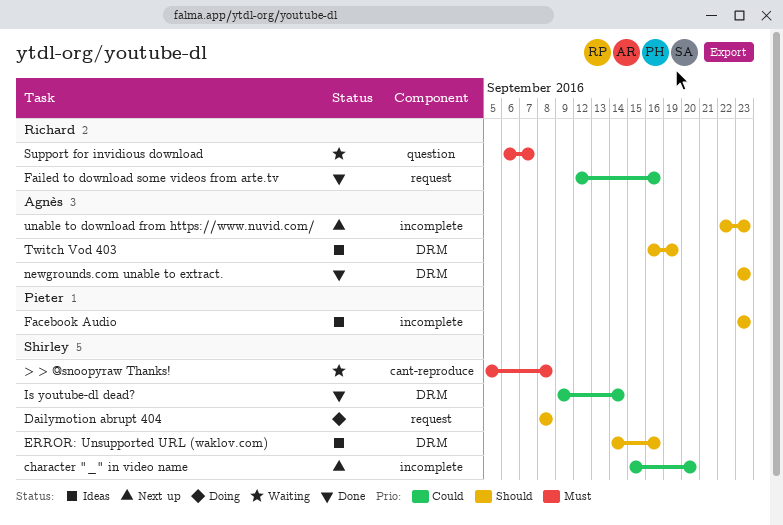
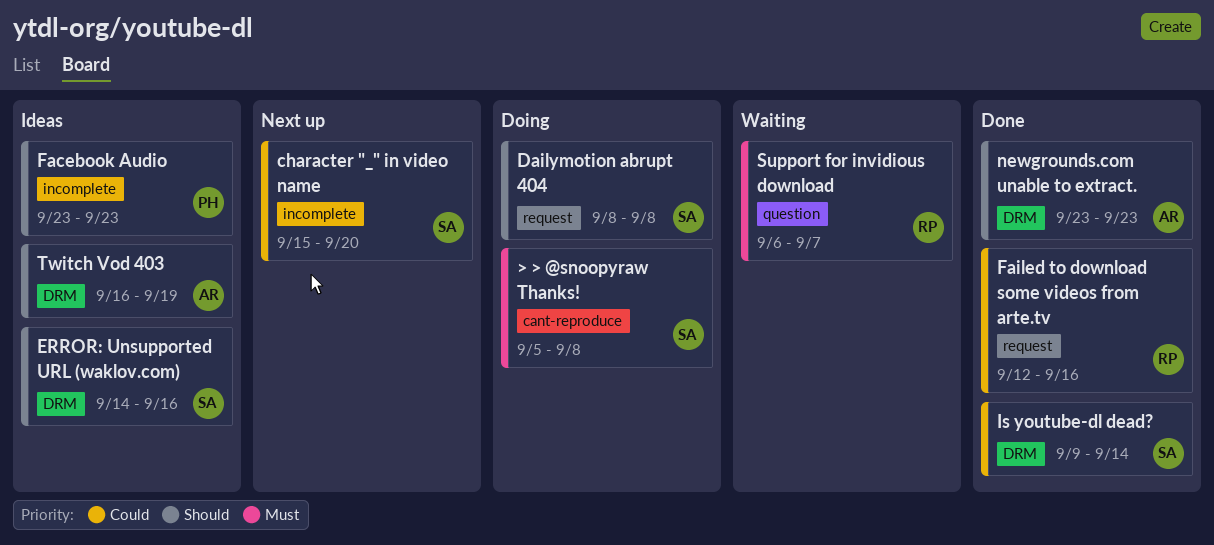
> > @snoopyraw Thanks!, status: Waiting -> Doing
unable to download from https://www.nuvid.com/: present -> none

